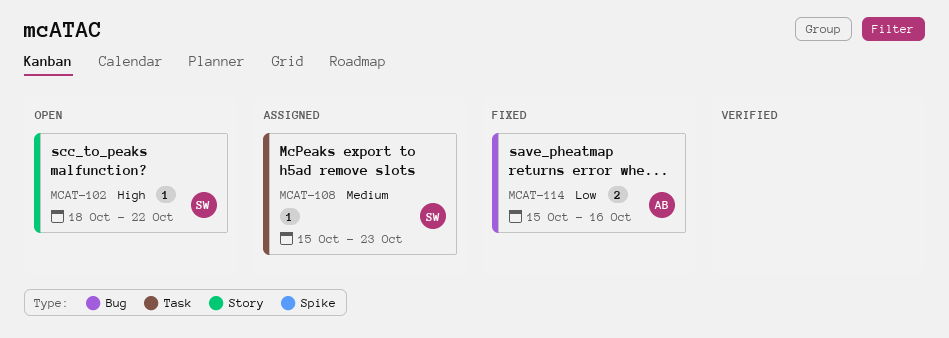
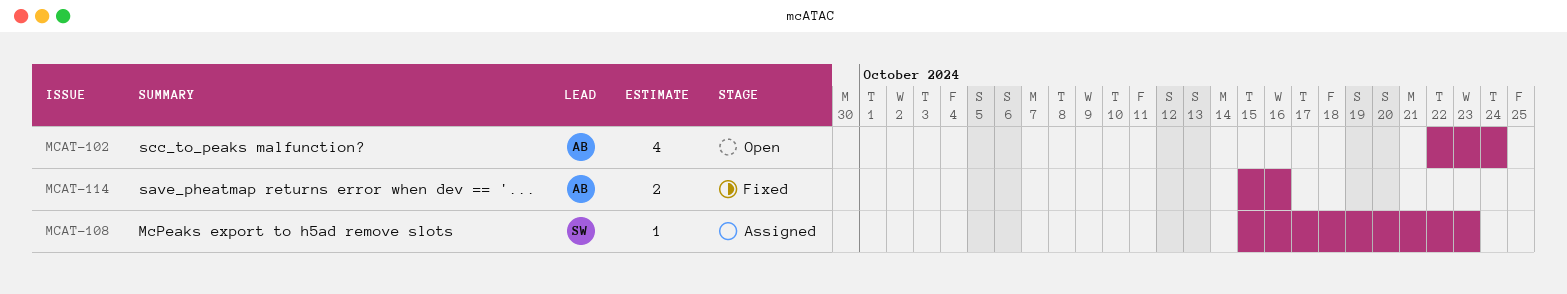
MCAT-102, owner: SW -> AB
MCAT-102, estimate: 1 -> 4
MCAT-102, start: Oct 18 -> Oct 22
MCAT-102, due: Oct 22 -> Oct 24

